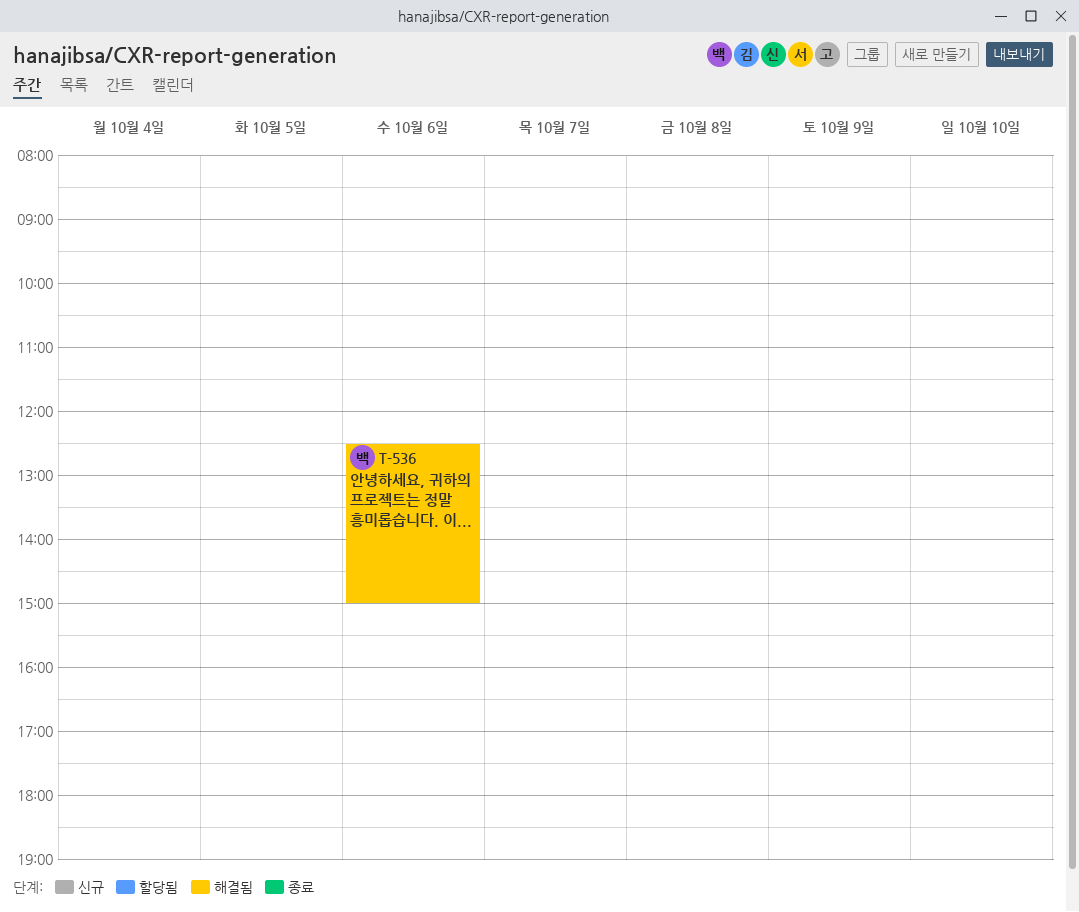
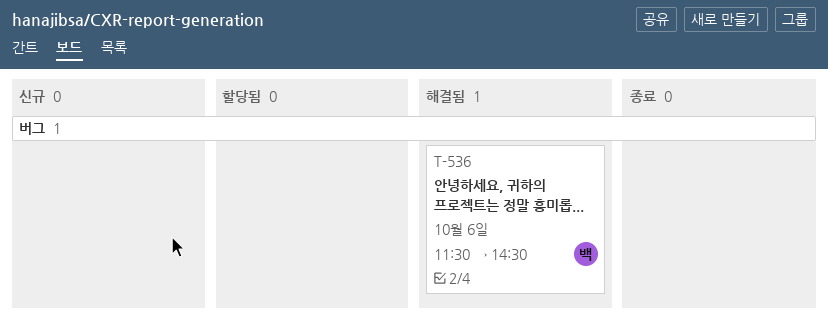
T-536, begins: 12:30 -> 11:30
T-536, ends: 15:00 -> 14:30

